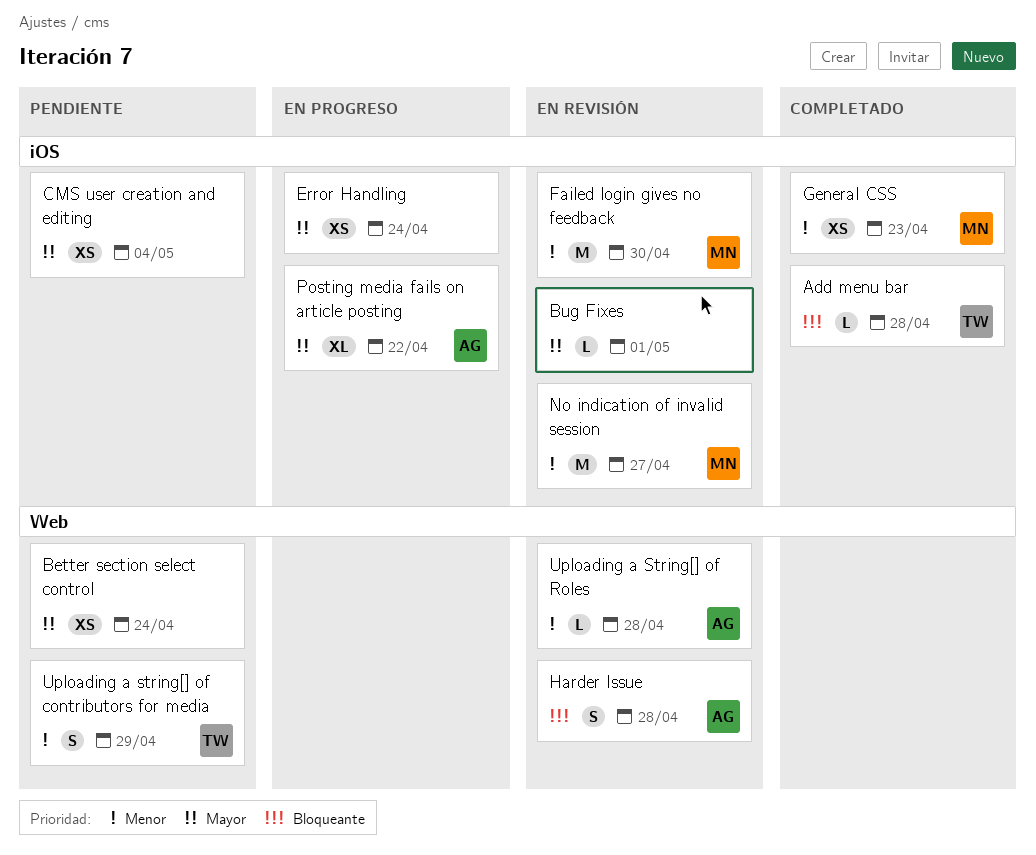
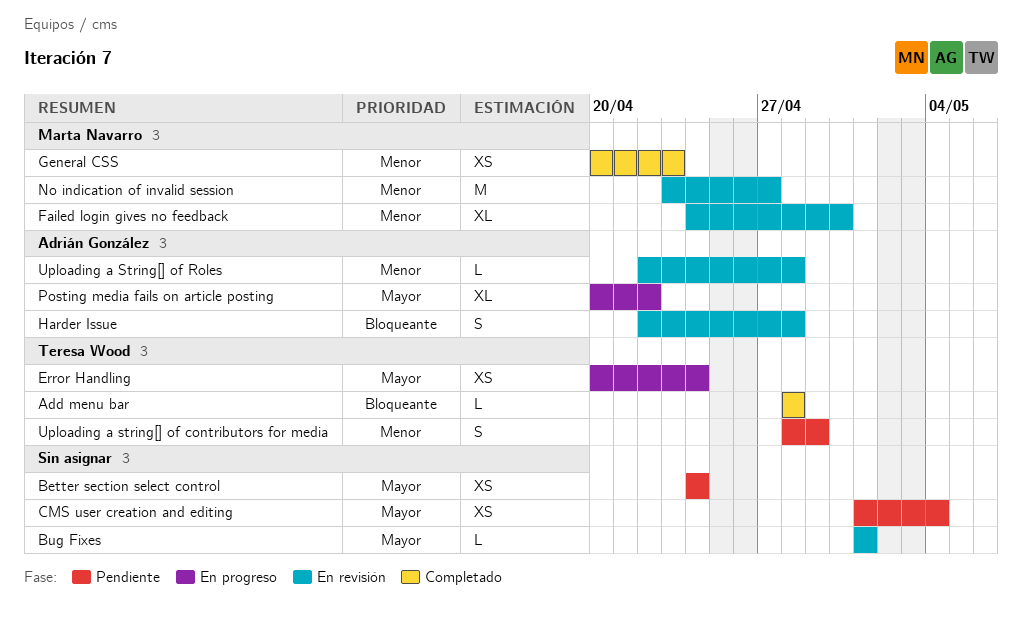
Error Handling, owner: none -> Teresa Wood
Failed login gives no feedback, estimate: M -> XL

